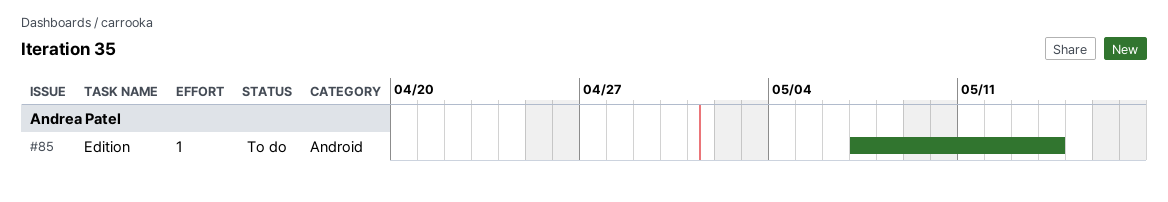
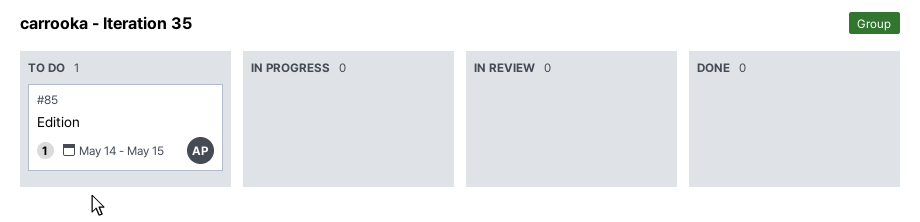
#85, start: May 7 -> May 14
#85, due: May 14 -> May 15

